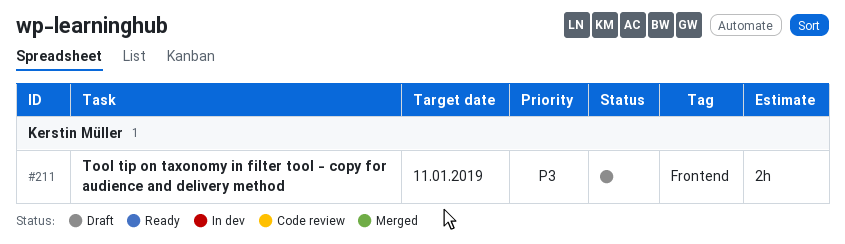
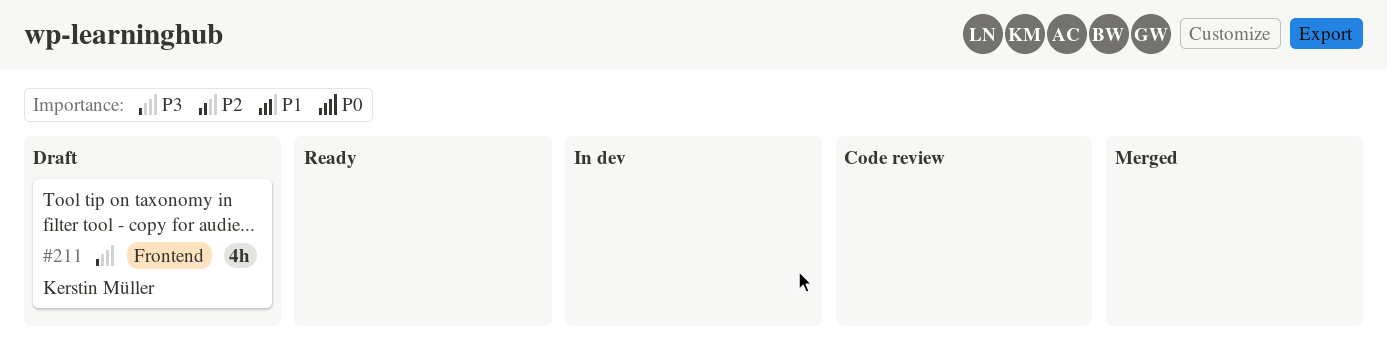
#211, estimate: 2h -> 4h

